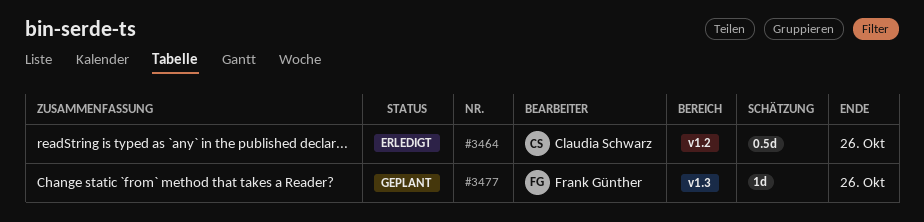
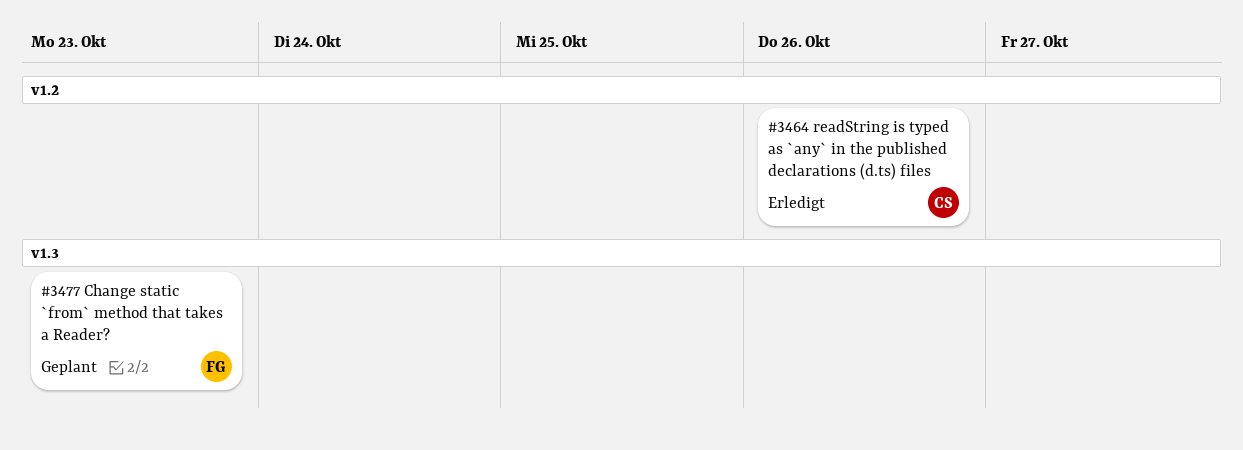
#3477, due: Oct 26 -> Oct 23

